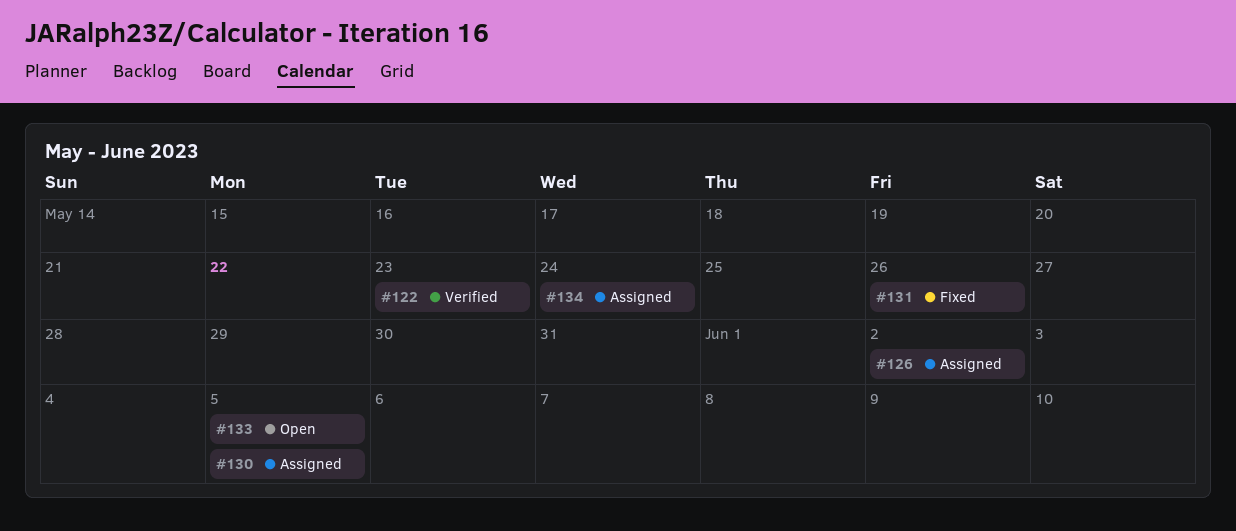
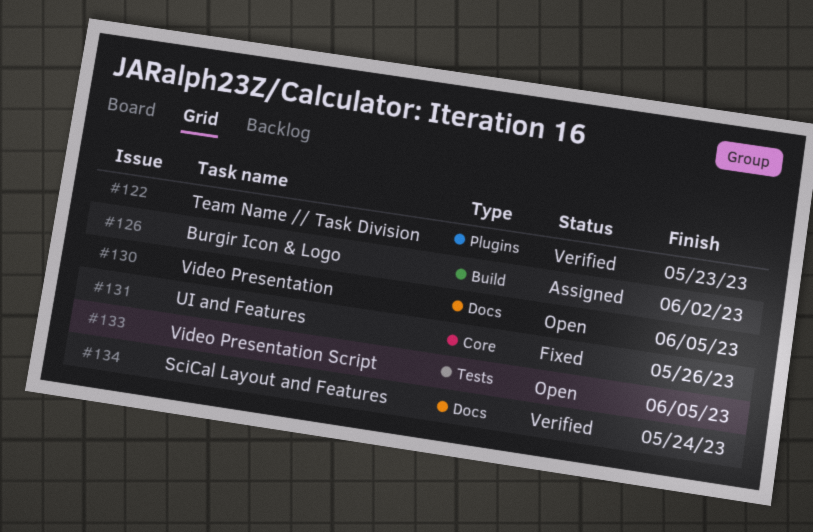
#130, status: Assigned -> Open
#134, status: Assigned -> Verified

